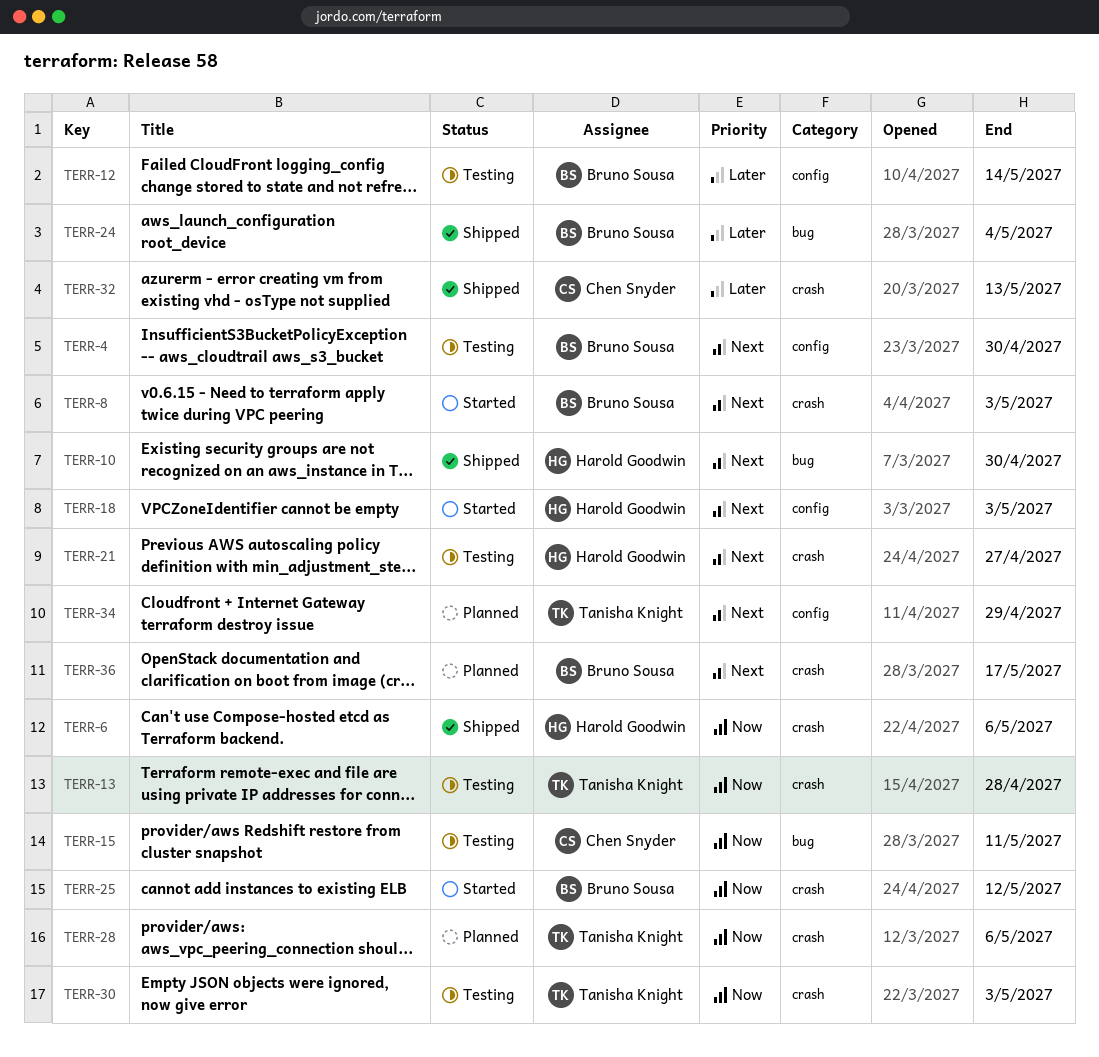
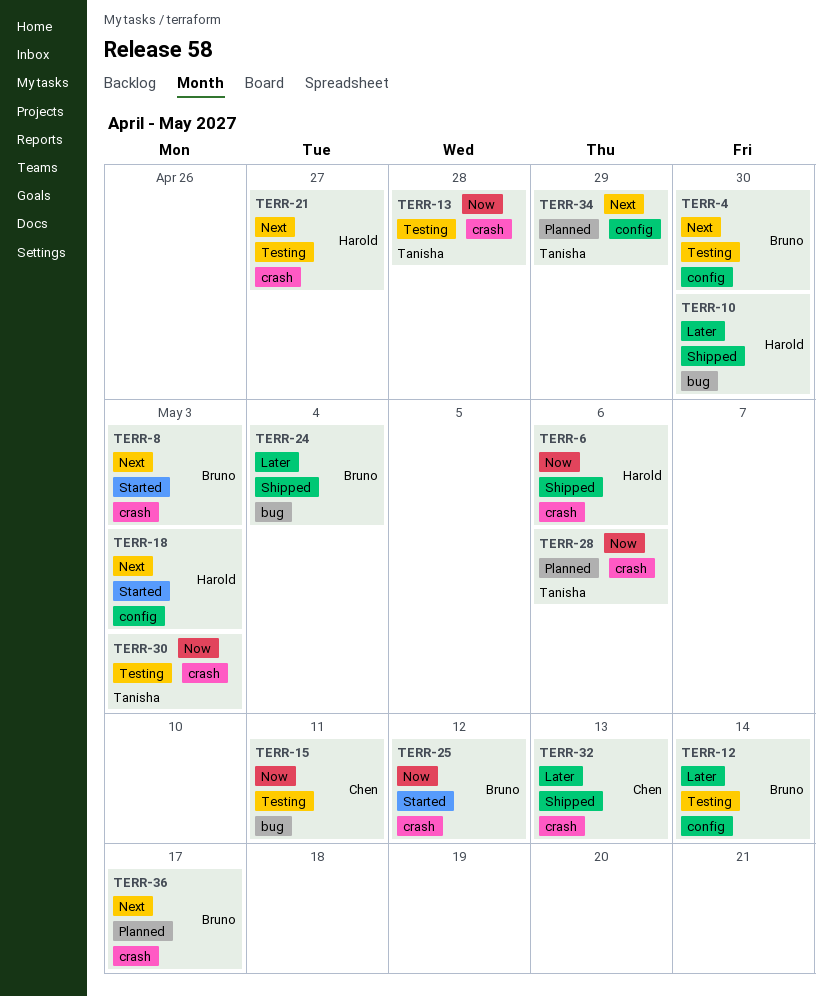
TERR-10, priority: Next -> Later

